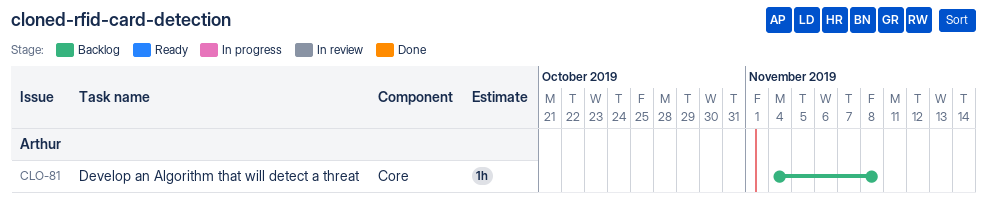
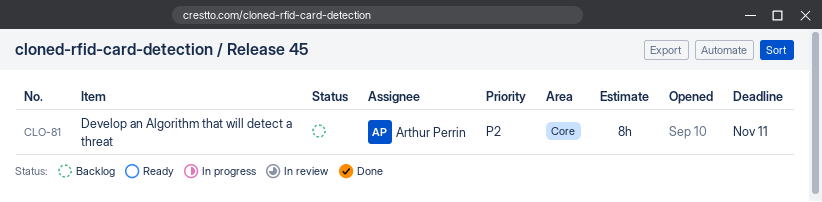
CLO-81, estimate: 1h -> 8h
CLO-81, due: Nov 8 -> Nov 11

